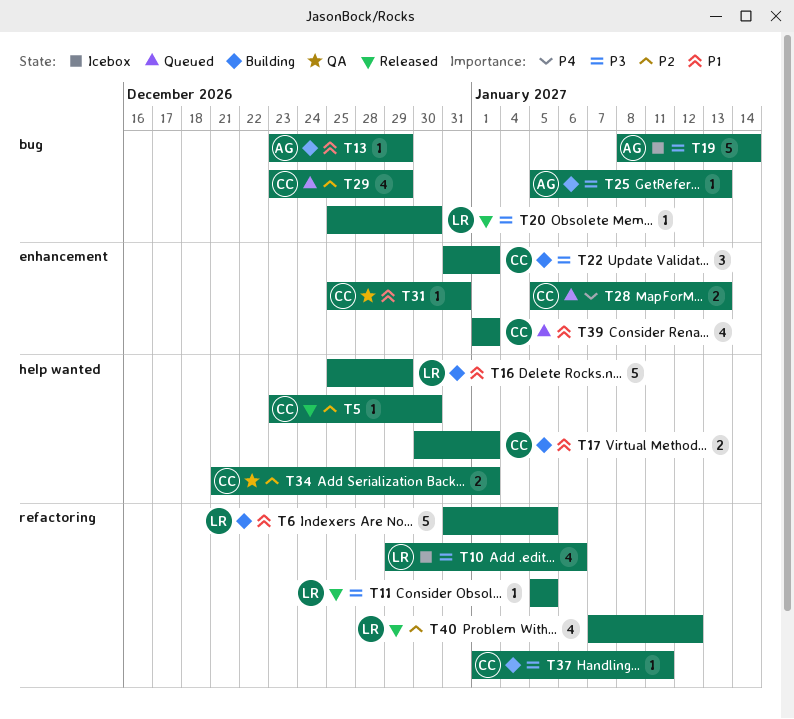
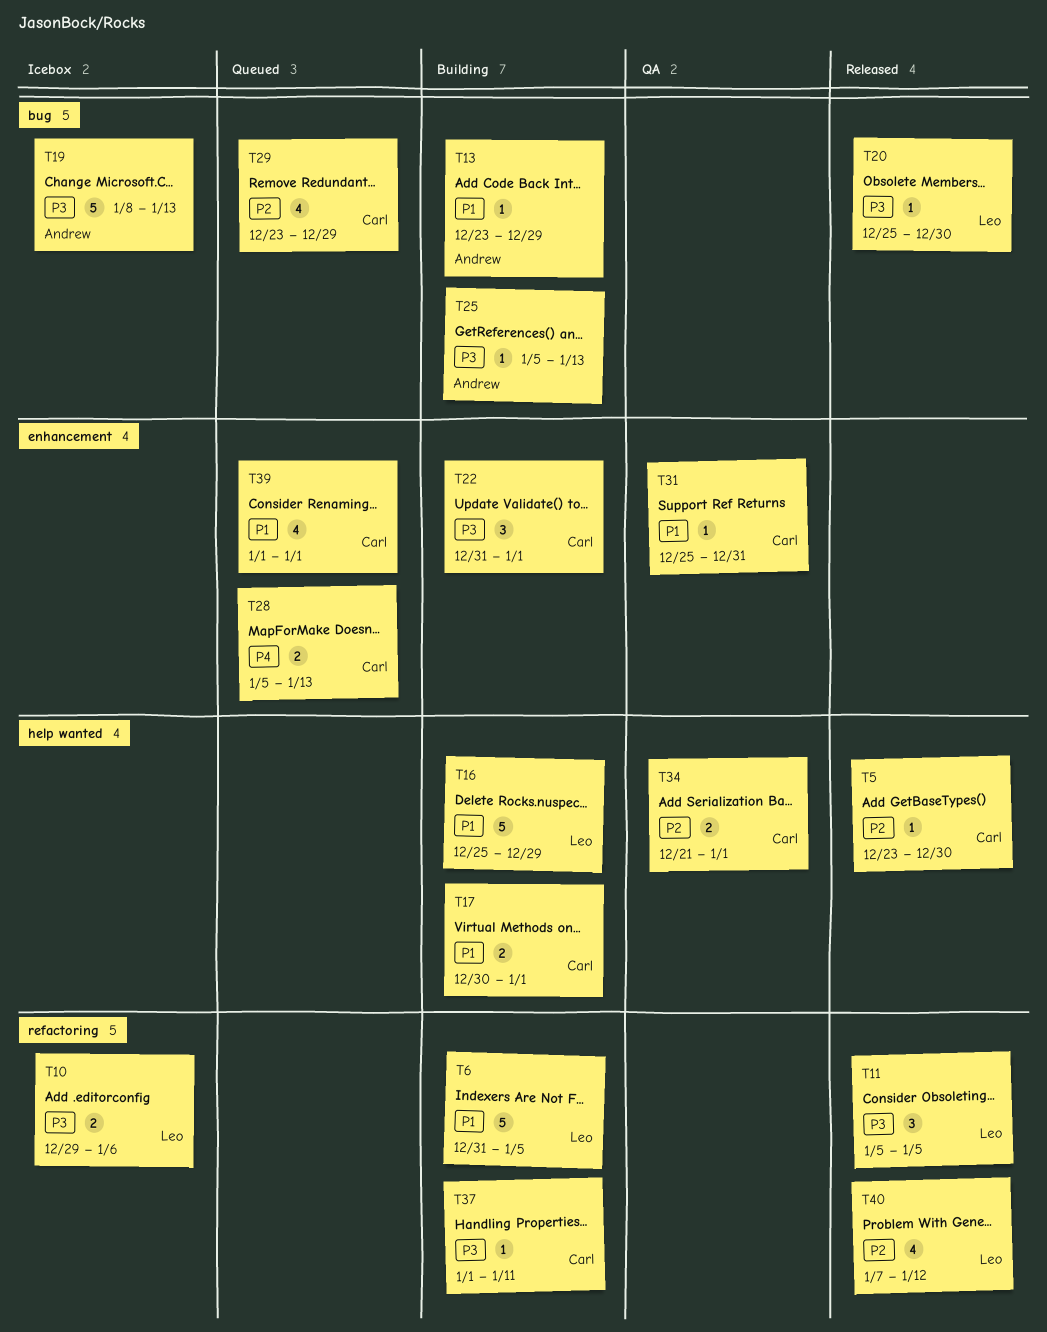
T10, estimate: 4 -> 2
T11, estimate: 1 -> 3
T19, due: Jan 14 -> Jan 13

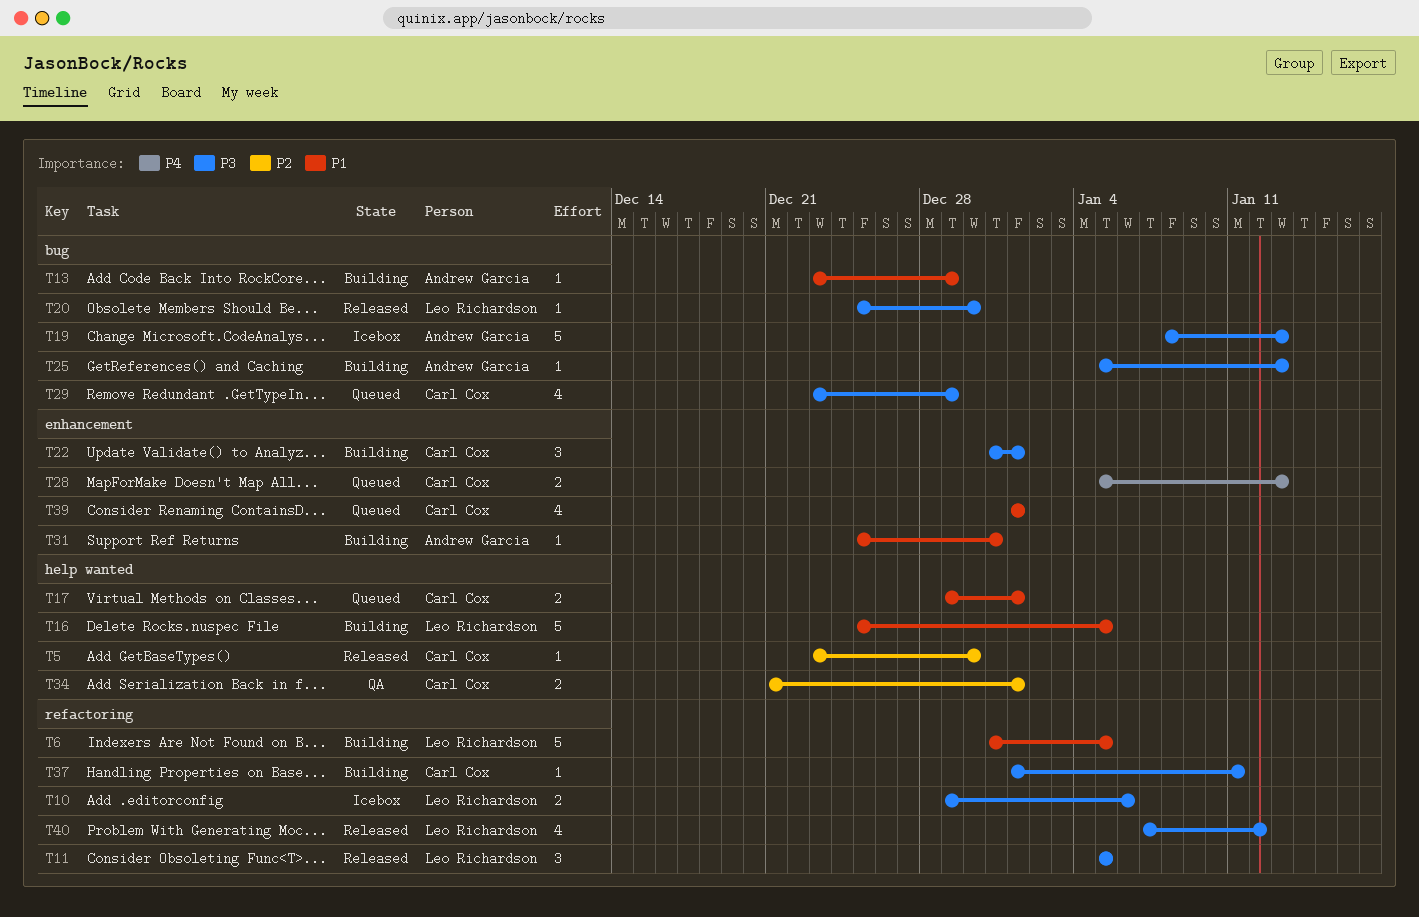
T16, due: Dec 29 -> Jan 5
T17, status: Building -> Queued
T17, start: Dec 30 -> Dec 29
T29, priority: P2 -> P3
T31, status: QA -> Building
T31, owner: Carl Cox -> Andrew Garcia
T40, priority: P2 -> P3

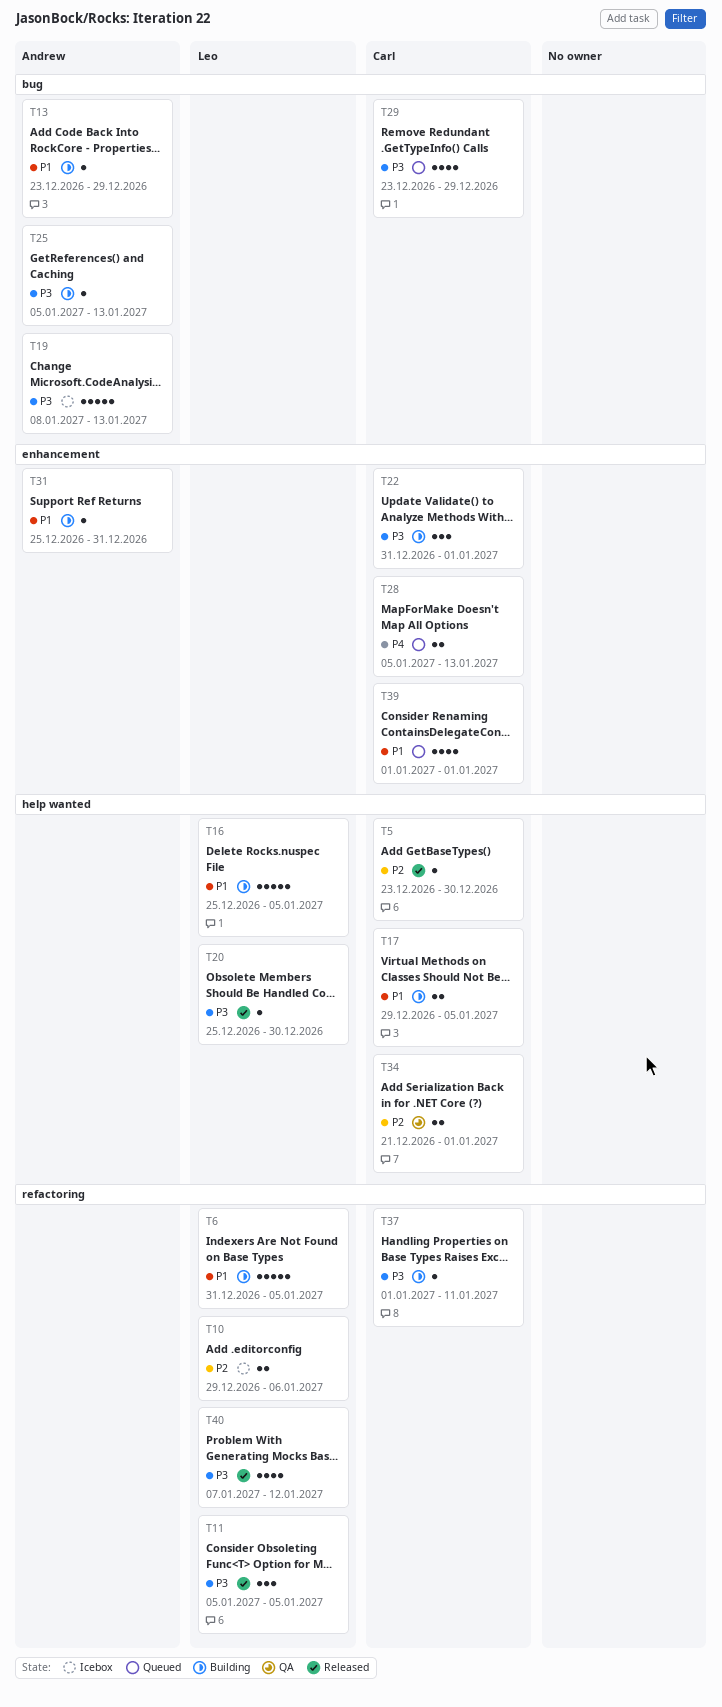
T10, priority: P3 -> P2
T17, status: Queued -> Building
T17, due: Jan 1 -> Jan 5
T20, label: bug -> help wanted

